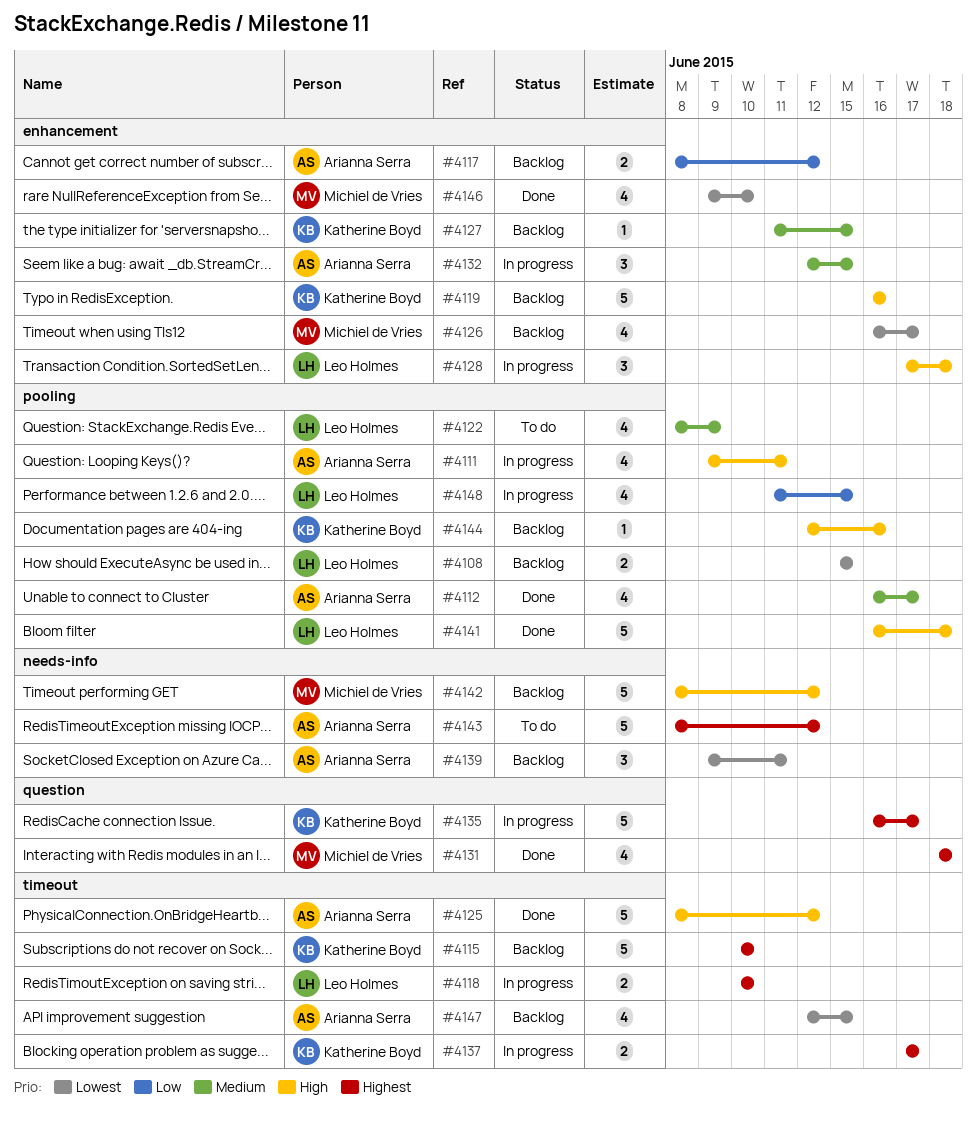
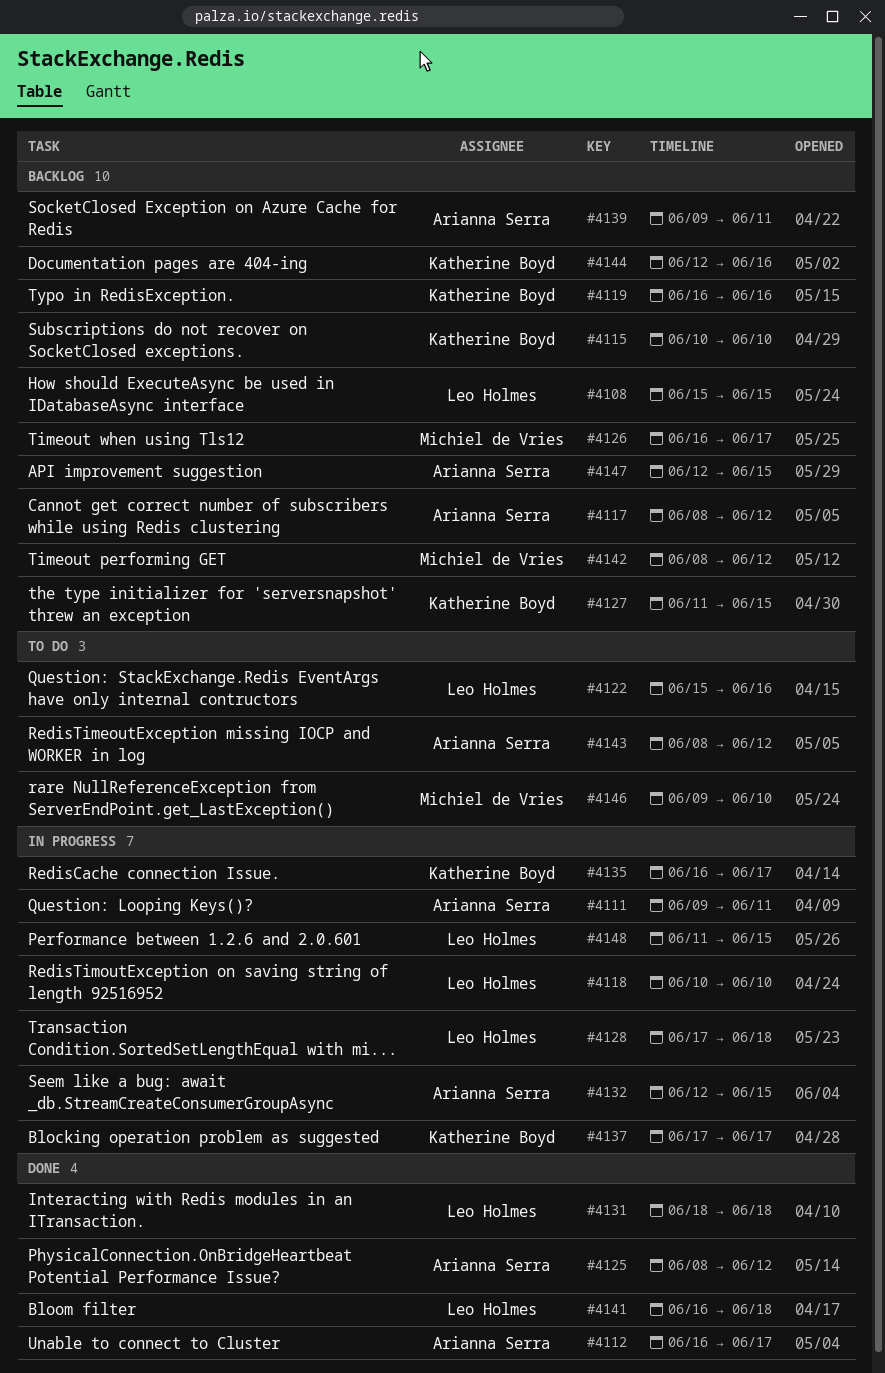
#4122, start: Jun 8 -> Jun 15
#4122, due: Jun 9 -> Jun 16
#4131, owner: Michiel de Vries -> Leo Holmes
#4146, status: Done -> To do

